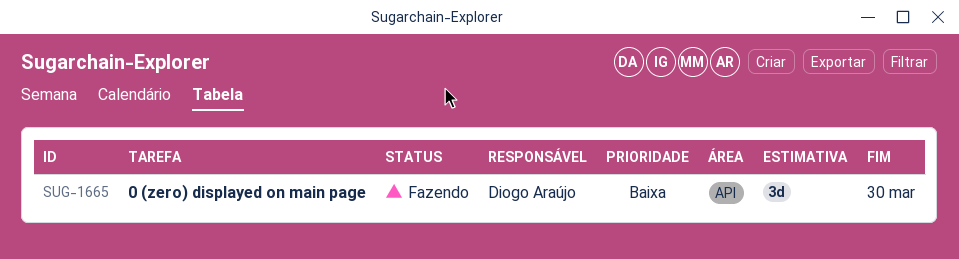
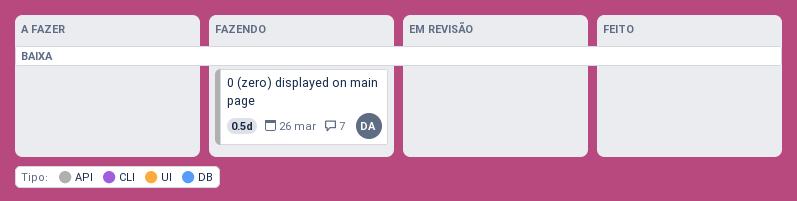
0 (zero) displayed on main page, estimate: 3d -> 0.5d
0 (zero) displayed on main page, due: Mar 30 -> Mar 26

